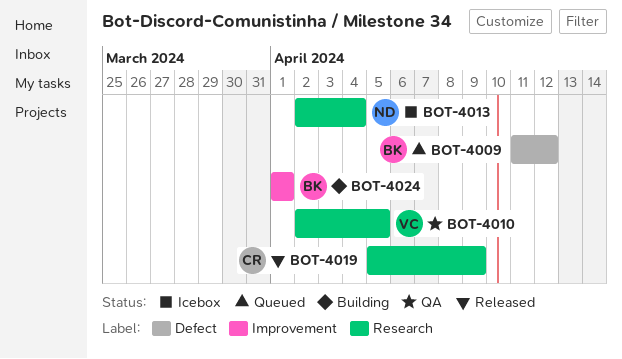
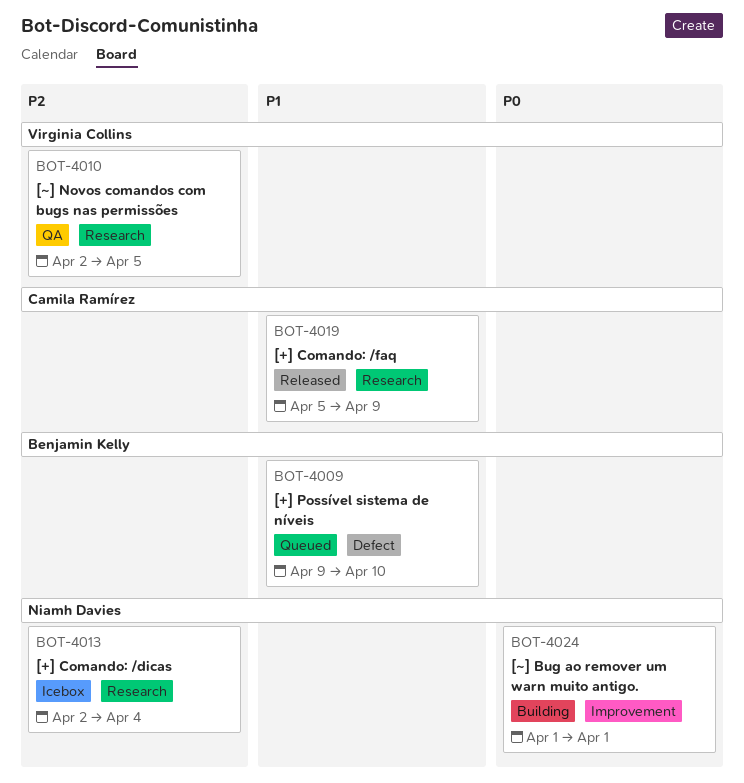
BOT-4009, start: Apr 11 -> Apr 9
BOT-4009, due: Apr 12 -> Apr 10
BOT-4024, owner: Benjamin Kelly -> Niamh Davies

